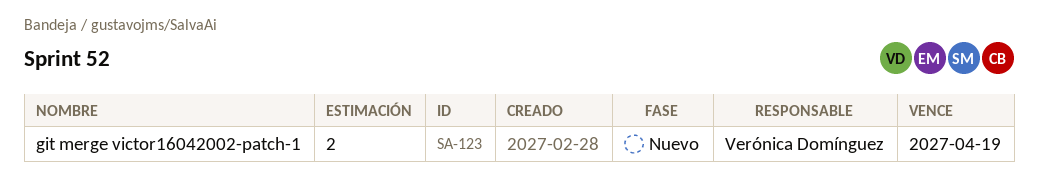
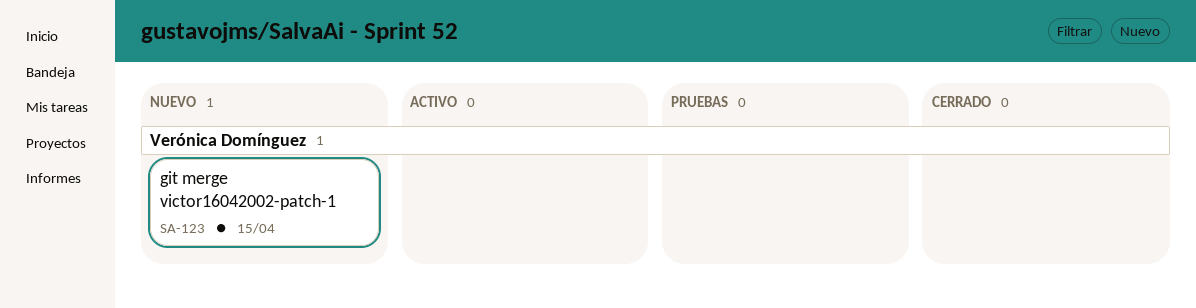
SA-123, estimate: 2 -> 1
SA-123, due: Apr 19 -> Apr 15

